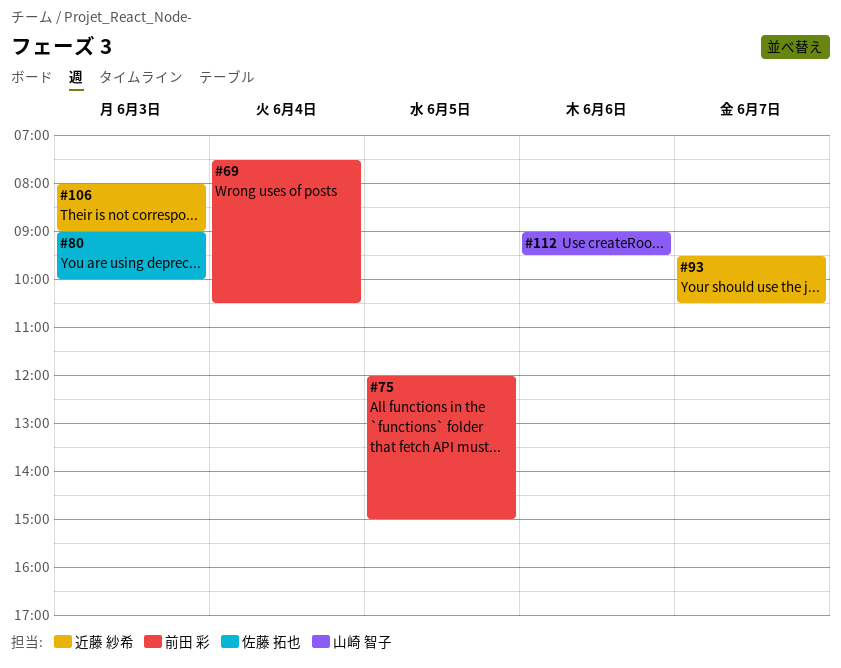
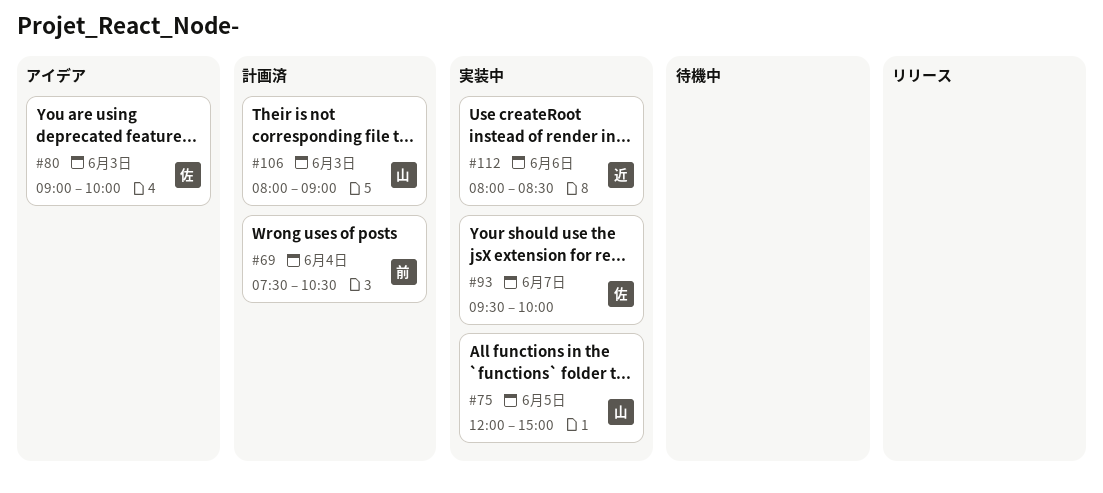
#75, owner: 前田 彩 -> 山崎 智子
#93, owner: 近藤 紗希 -> 佐藤 拓也
#93, ends: 10:30 -> 10:00
#106, owner: 近藤 紗希 -> 山崎 智子
#112, owner: 山崎 智子 -> 近藤 紗希
#112, begins: 09:00 -> 08:00
#112, ends: 09:30 -> 08:30

